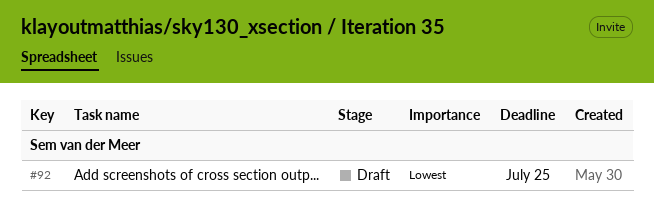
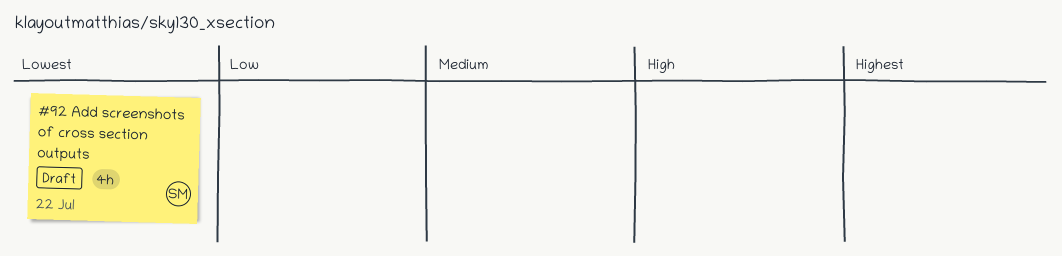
#92, due: Jul 25 -> Jul 22

